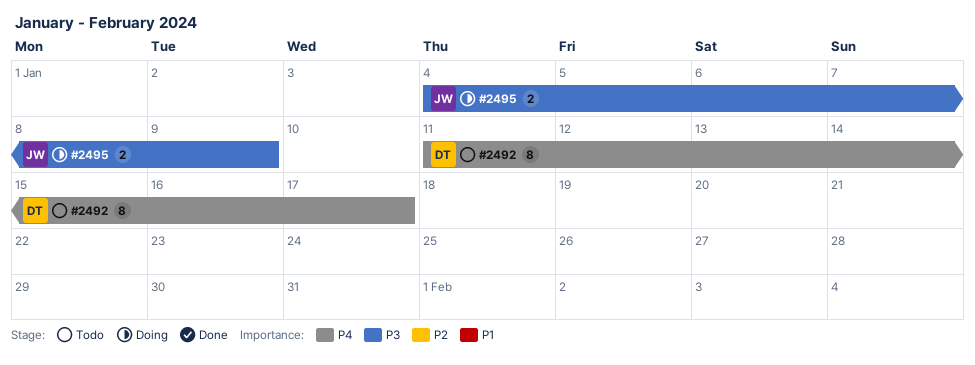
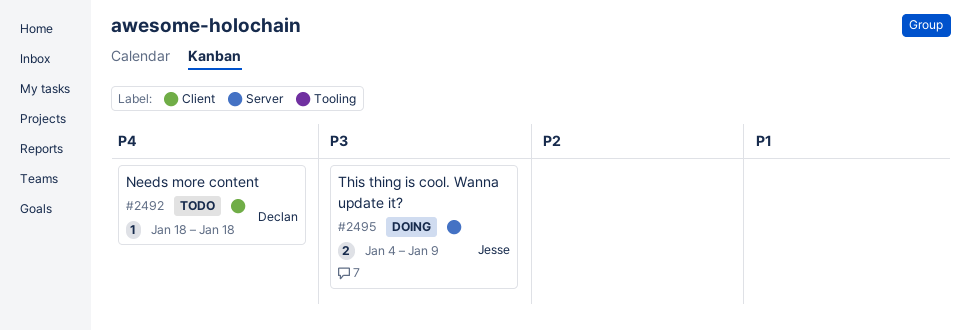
#2492, estimate: 8 -> 1
#2492, start: Jan 11 -> Jan 18
#2492, due: Jan 17 -> Jan 18

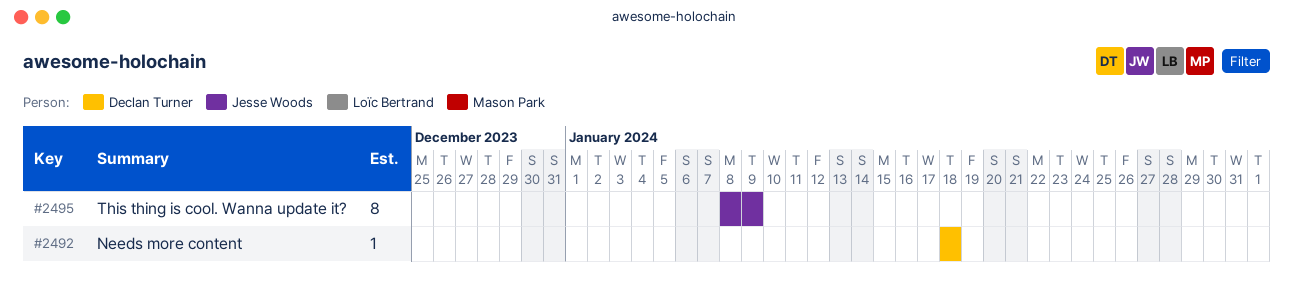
#2495, estimate: 2 -> 8
#2495, start: Jan 4 -> Jan 8

